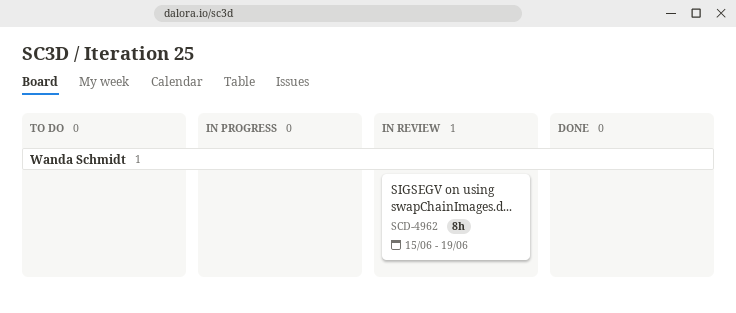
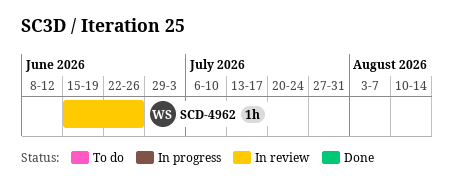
SCD-4962, estimate: 8h -> 1h
SCD-4962, due: Jun 19 -> Jun 26

